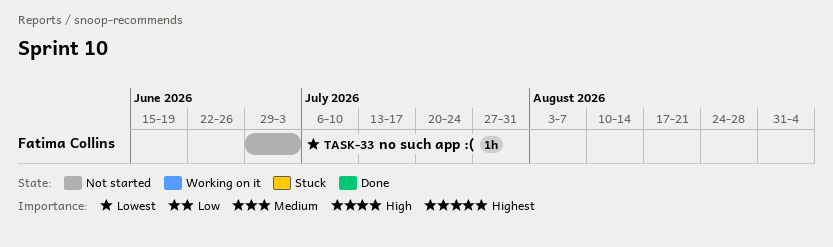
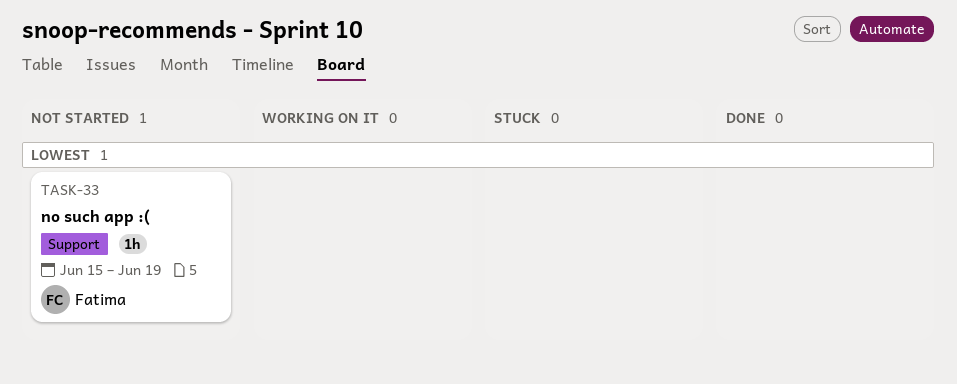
TASK-33, start: Jun 29 -> Jun 15
TASK-33, due: Jul 3 -> Jun 19

